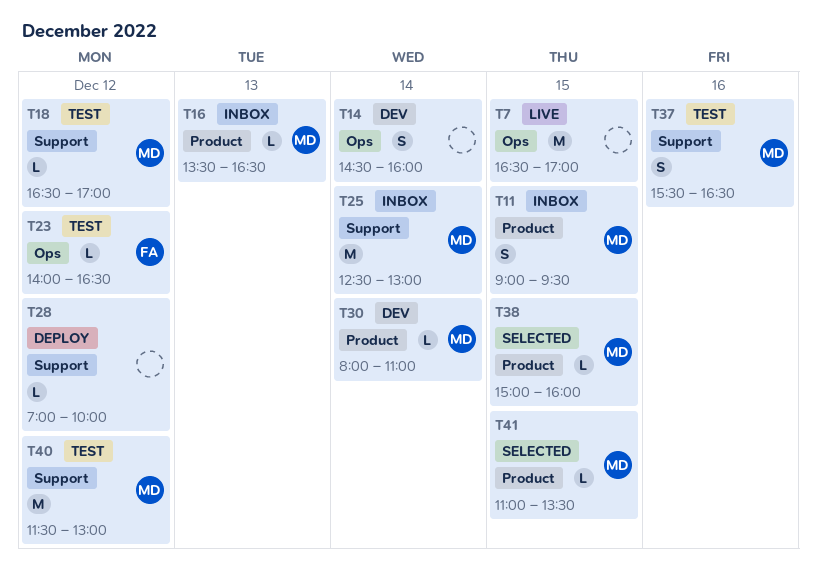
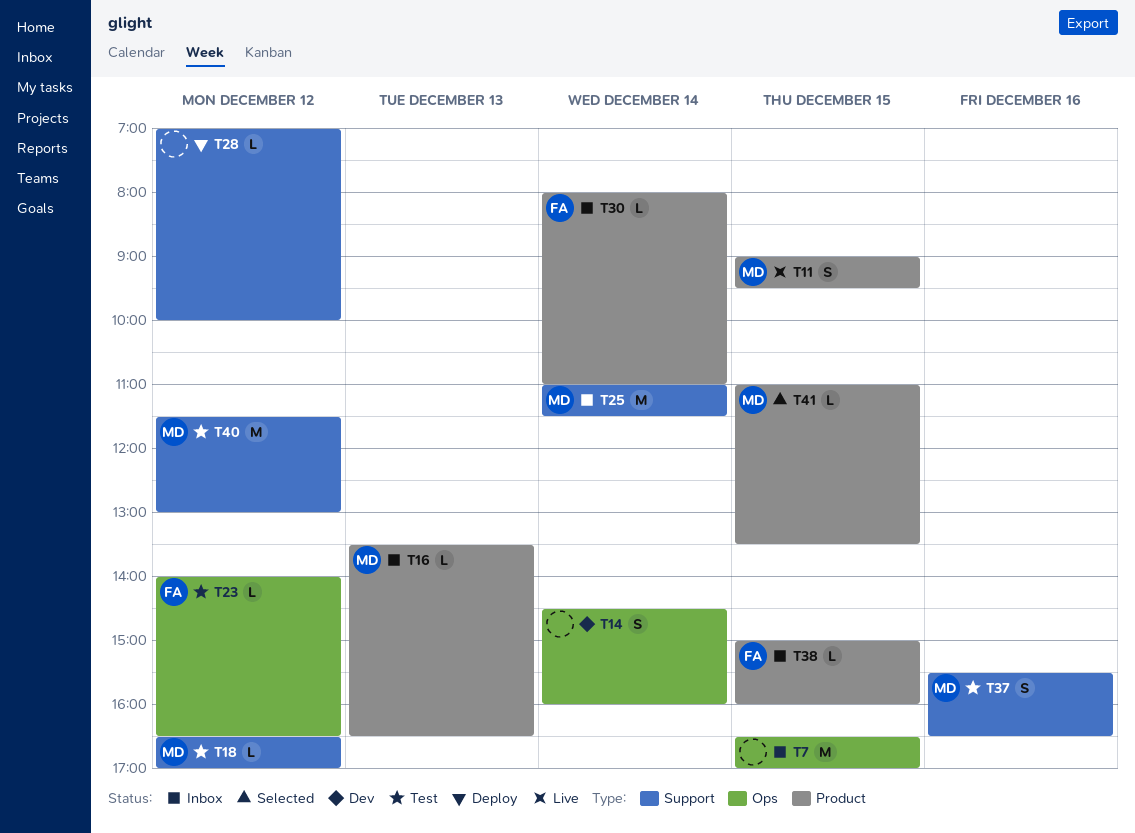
T7, status: Live -> Inbox
T11, status: Inbox -> Live
T25, begins: 12:30 -> 11:00
T25, ends: 13:00 -> 11:30
T30, status: Dev -> Inbox
T30, owner: MD -> FA
T38, status: Selected -> Inbox
T38, owner: MD -> FA

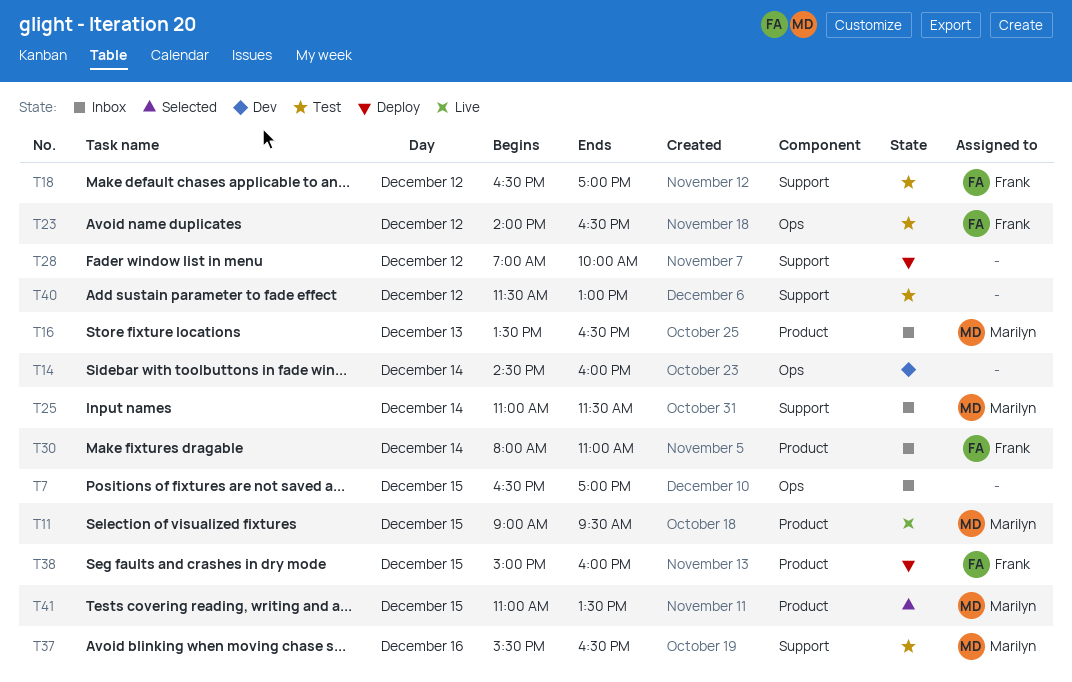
T18, owner: Marilyn -> Frank
T38, status: Inbox -> Deploy
T40, owner: Marilyn -> none

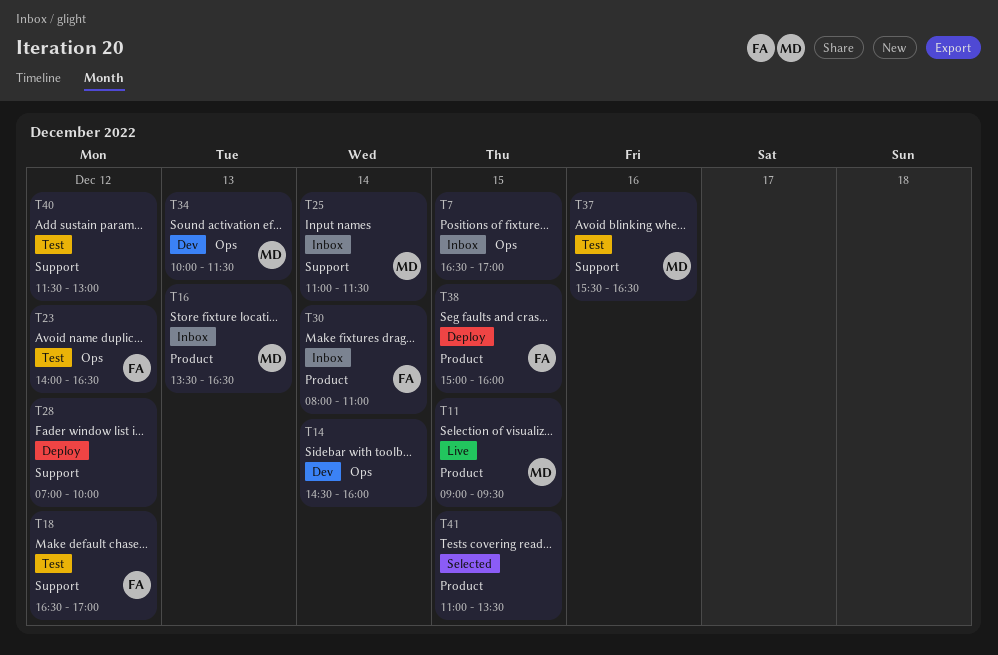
T34: none -> present
T41, owner: Marilyn -> none

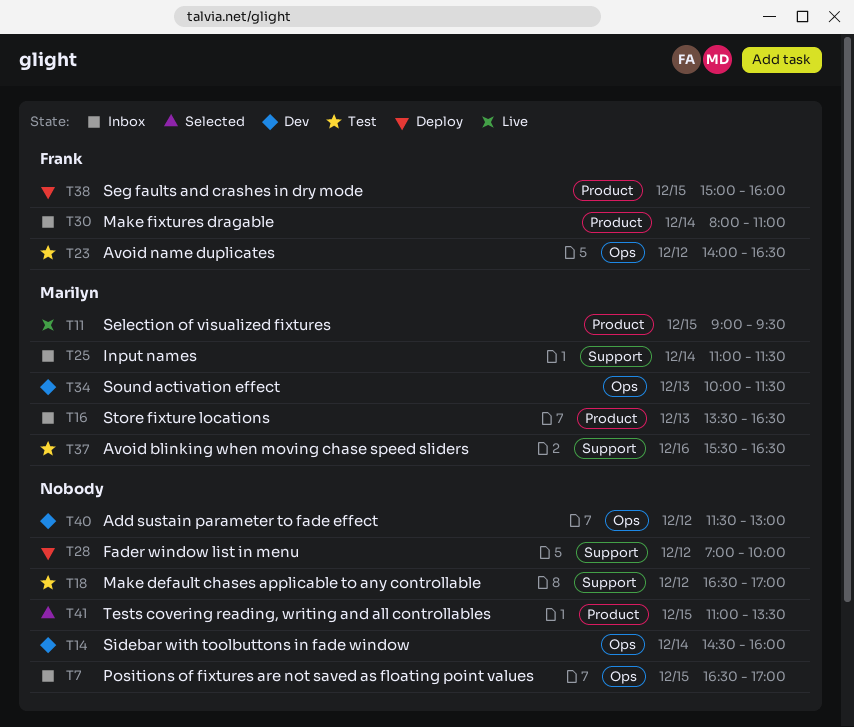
T18, owner: Frank -> none
T40, status: Test -> Dev
T40, label: Support -> Ops

